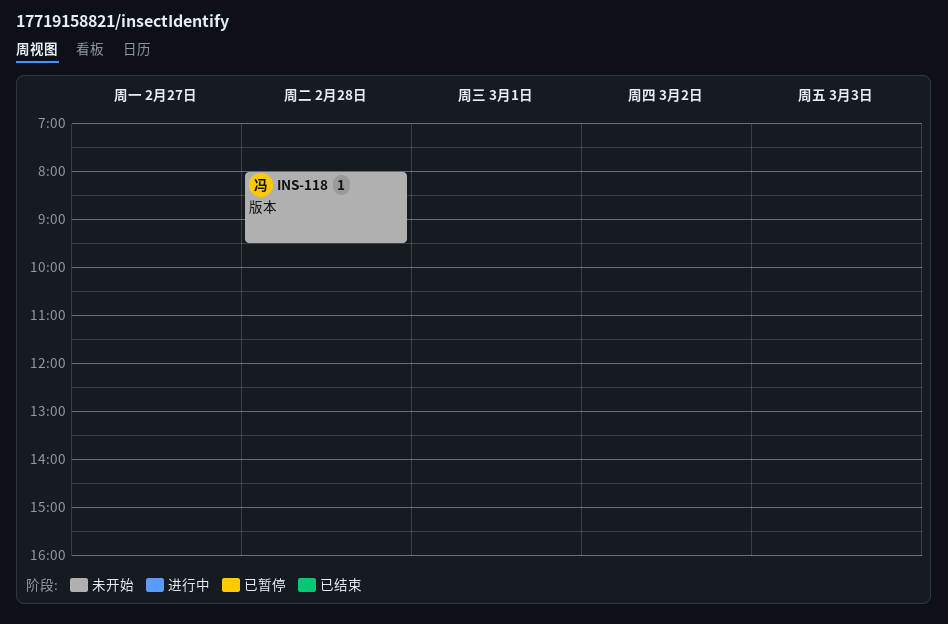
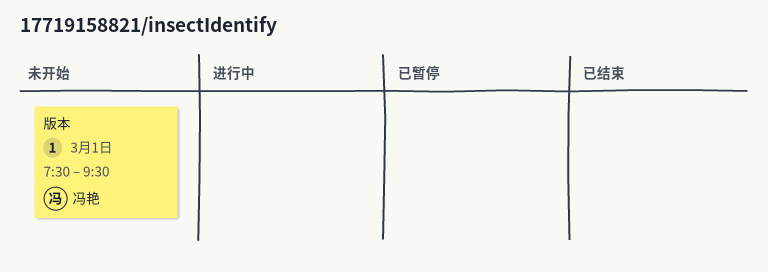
版本, day: Feb 28 -> Mar 1
版本, begins: 08:00 -> 07:30

